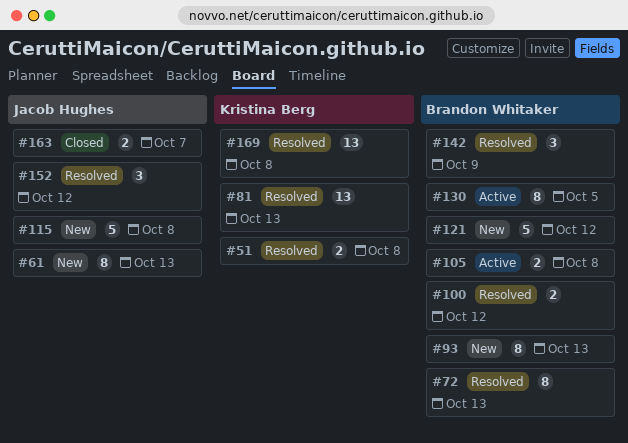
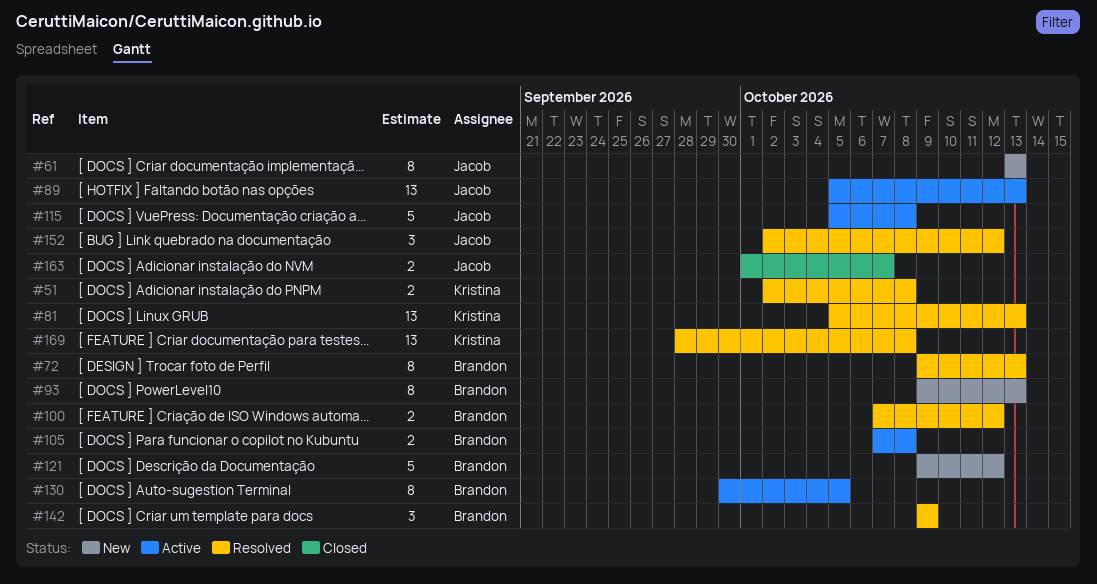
#89: none -> present
#115, status: New -> Active

